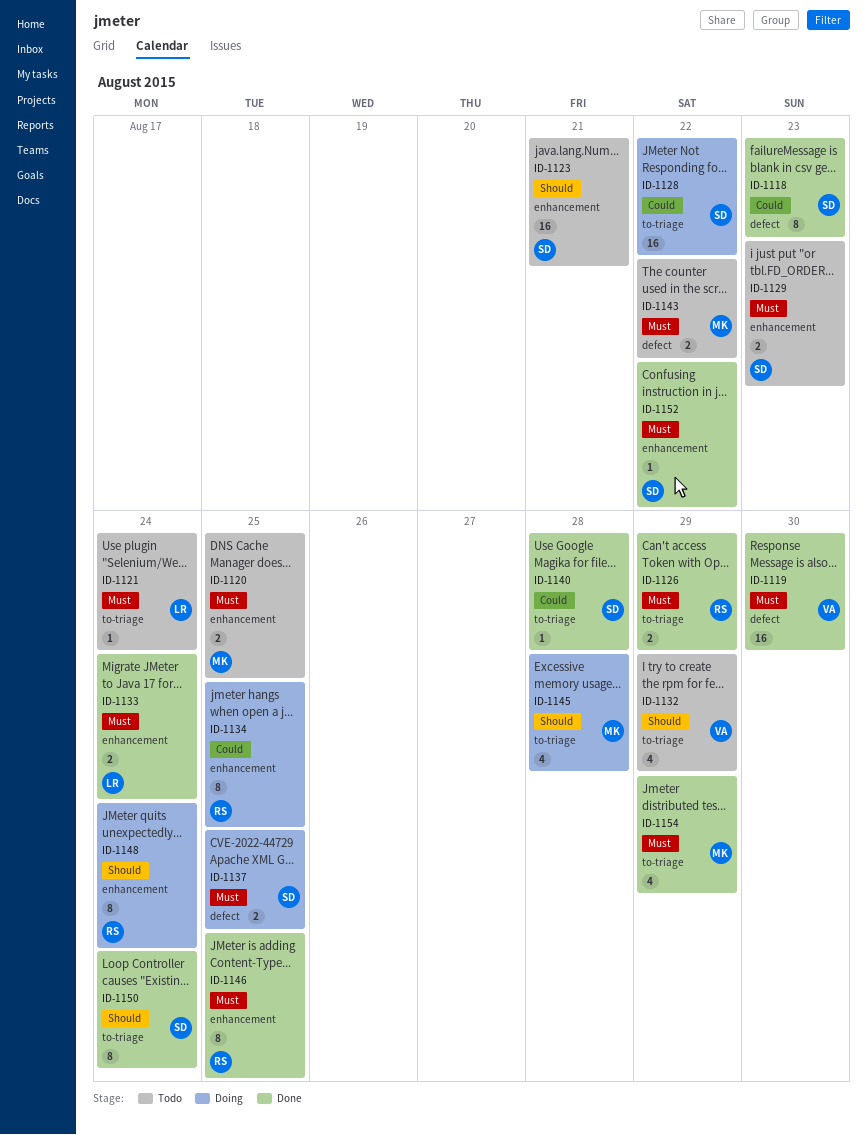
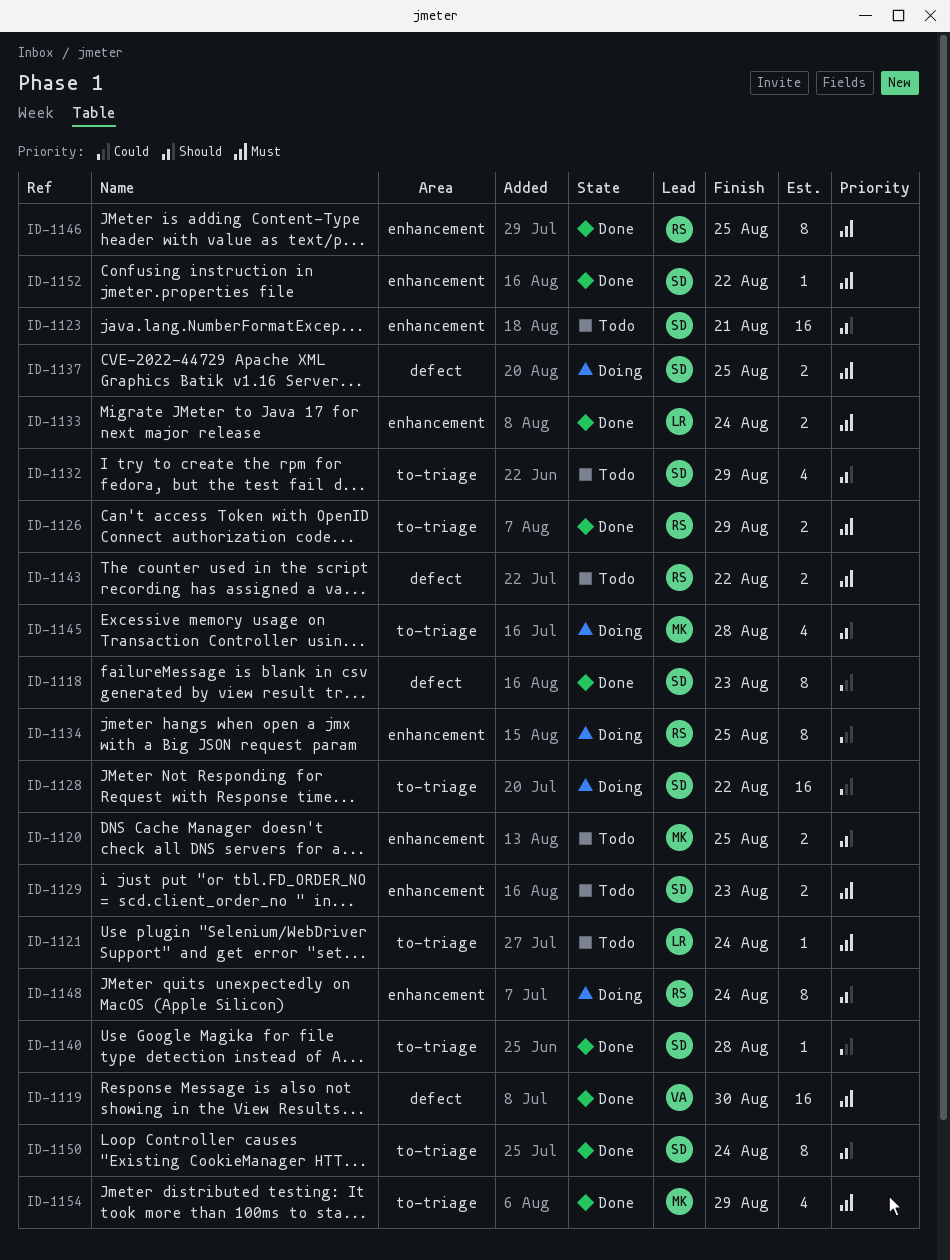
ID-1120, priority: Must -> Should
ID-1132, owner: VA -> SD
ID-1143, owner: MK -> RS

